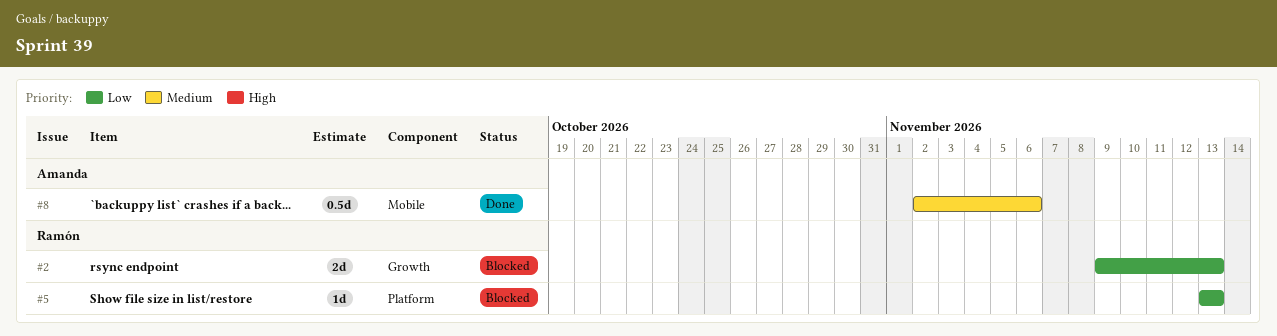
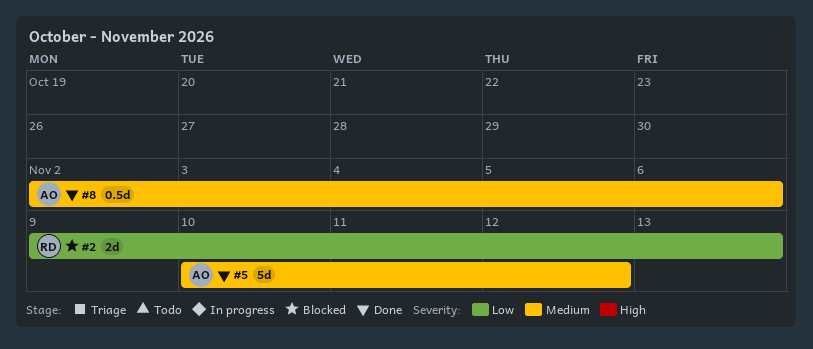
#5, status: Blocked -> Done
#5, owner: Ramón -> Amanda
#5, priority: Low -> Medium
#5, estimate: 1d -> 5d
#5, start: Nov 13 -> Nov 10
#5, due: Nov 13 -> Nov 12

